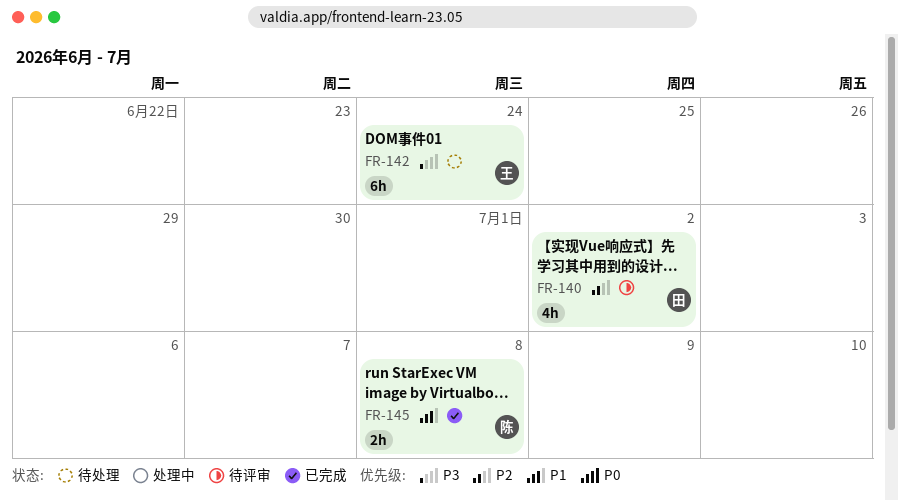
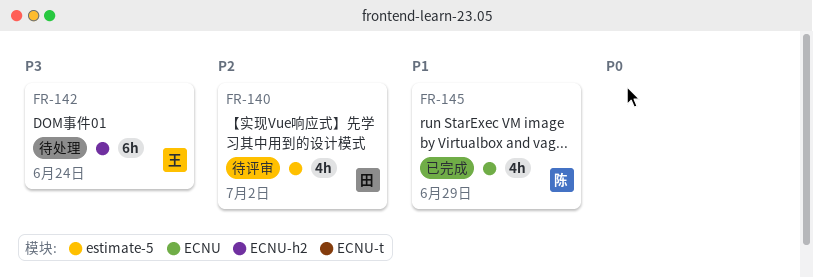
FR-145, estimate: 2h -> 4h
FR-145, due: Jul 8 -> Jun 29

